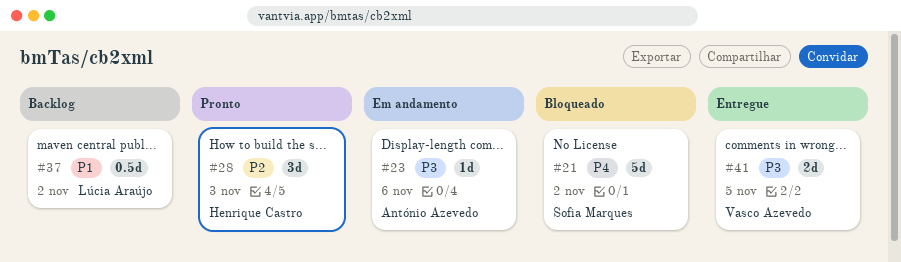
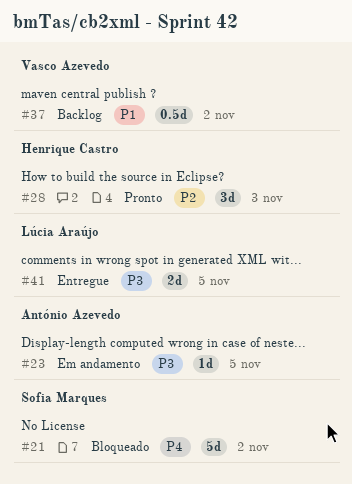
#23, due: Nov 6 -> Nov 5
#37, owner: Lúcia Araújo -> Vasco Azevedo
#41, owner: Vasco Azevedo -> Lúcia Araújo

